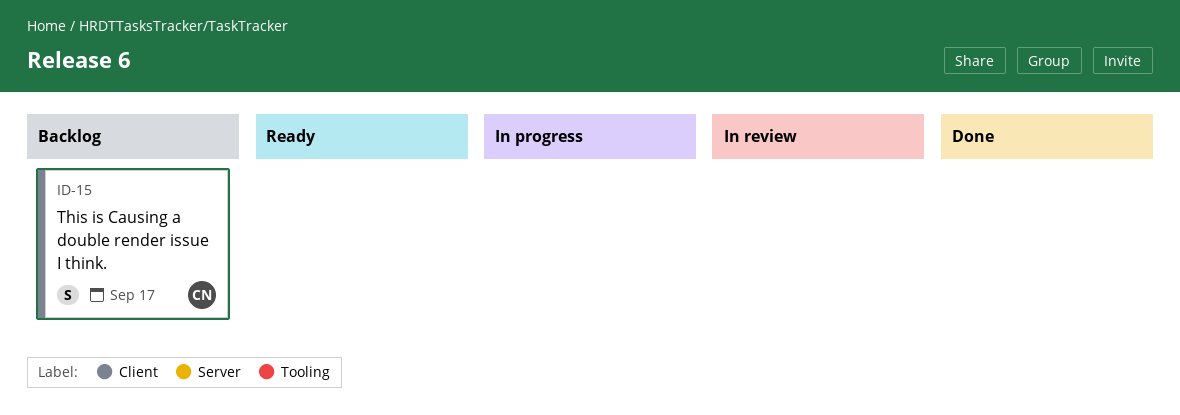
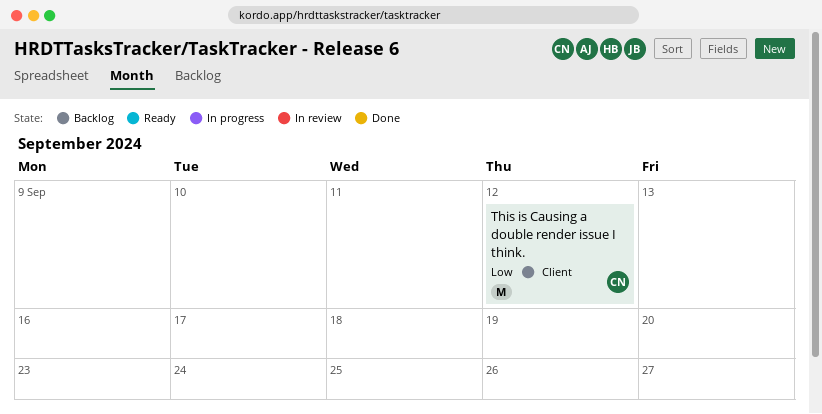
This is Causing a double render issue I think., estimate: S -> M
This is Causing a double render issue I think., due: Sep 17 -> Sep 12

